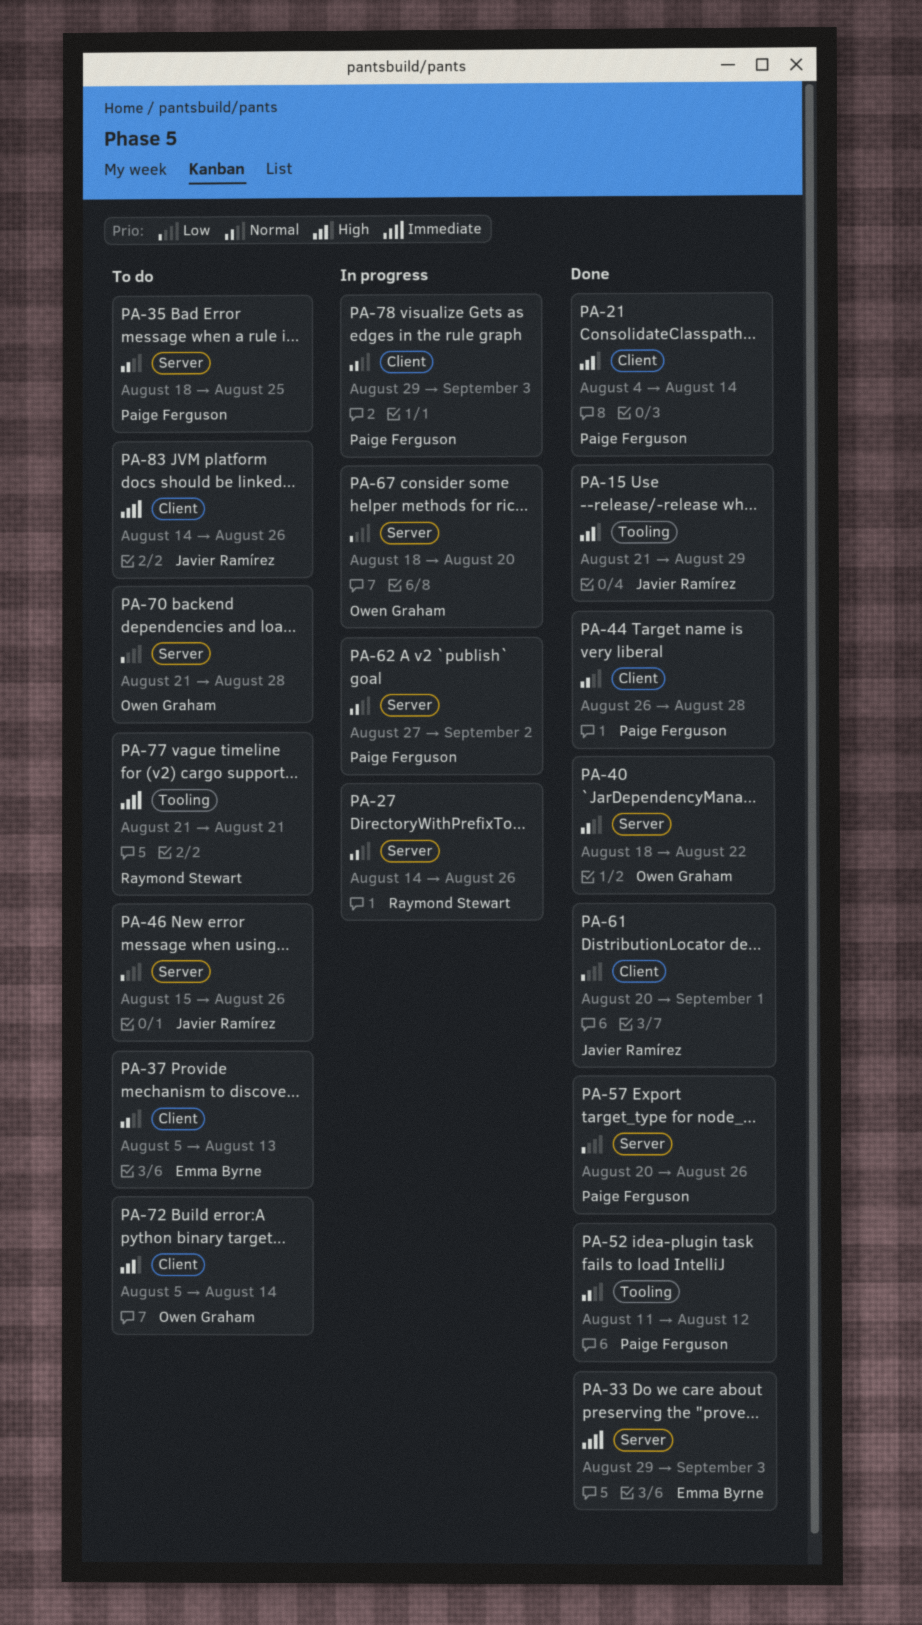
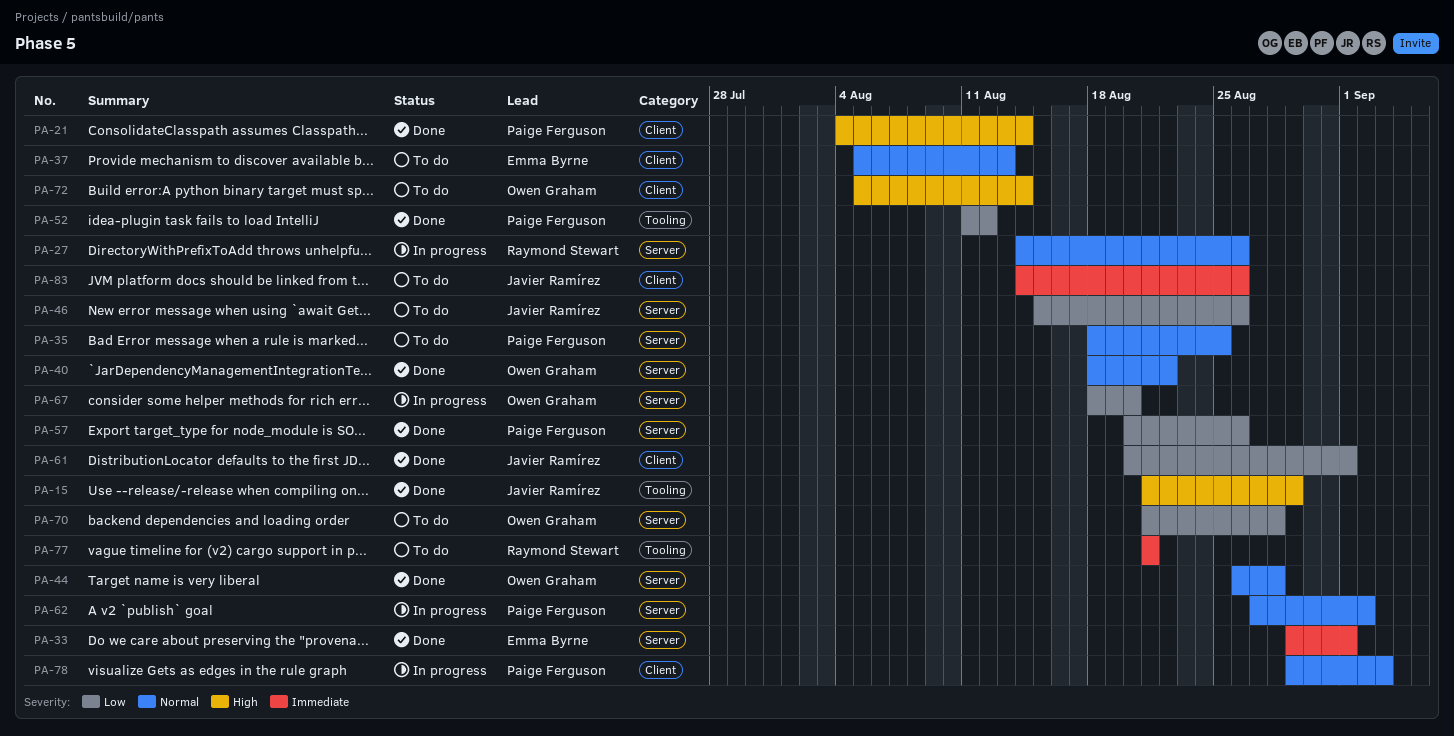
PA-33, due: Sep 3 -> Sep 1
PA-44, owner: Paige Ferguson -> Owen Graham
PA-44, label: Client -> Server
PA-52, priority: Normal -> Low

